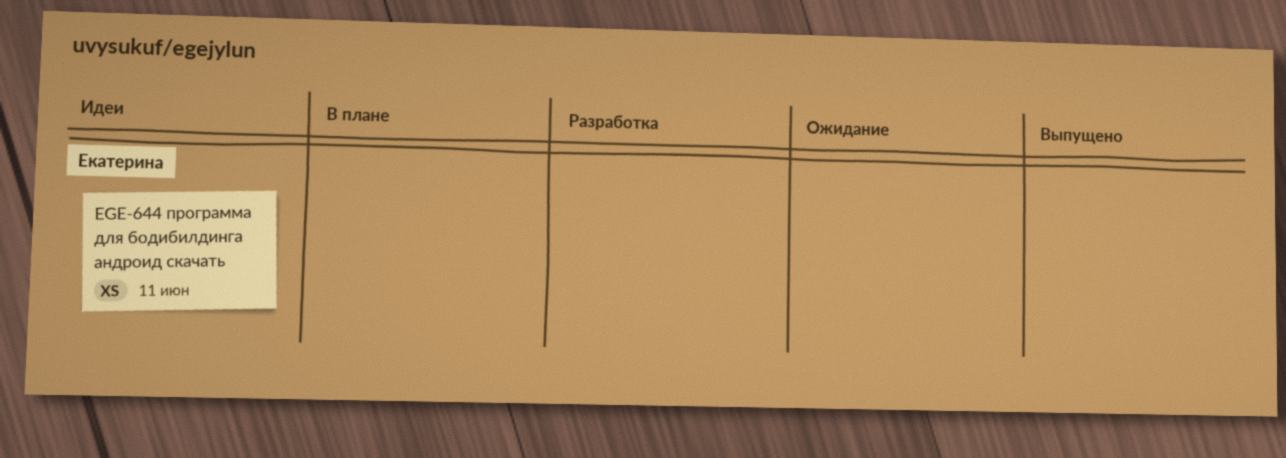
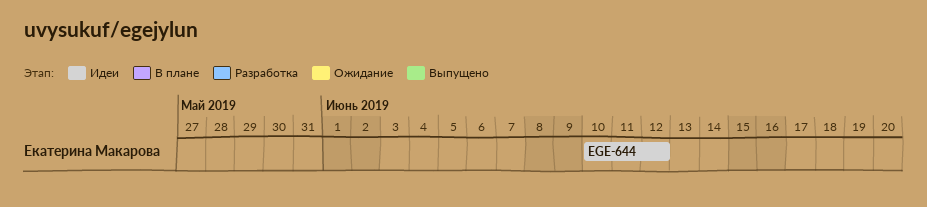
EGE-644, due: Jun 11 -> Jun 12

